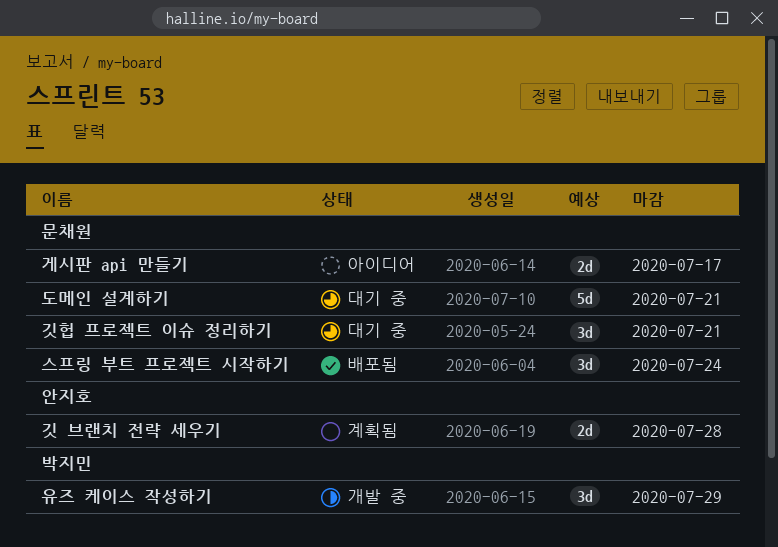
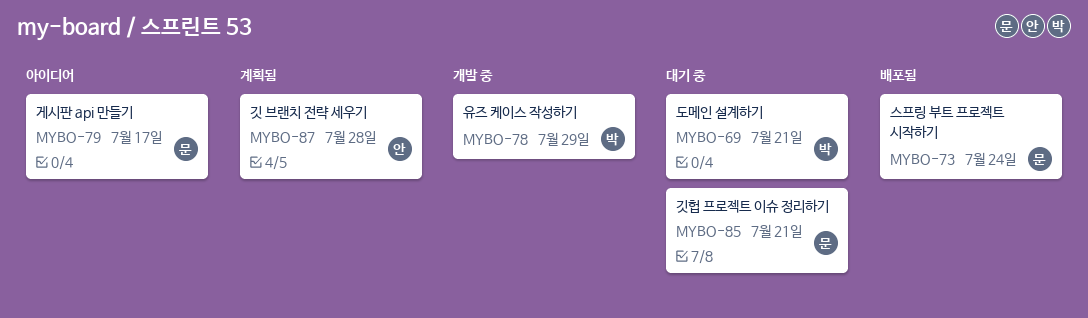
도메인 설계하기, owner: 문채원 -> 박지민

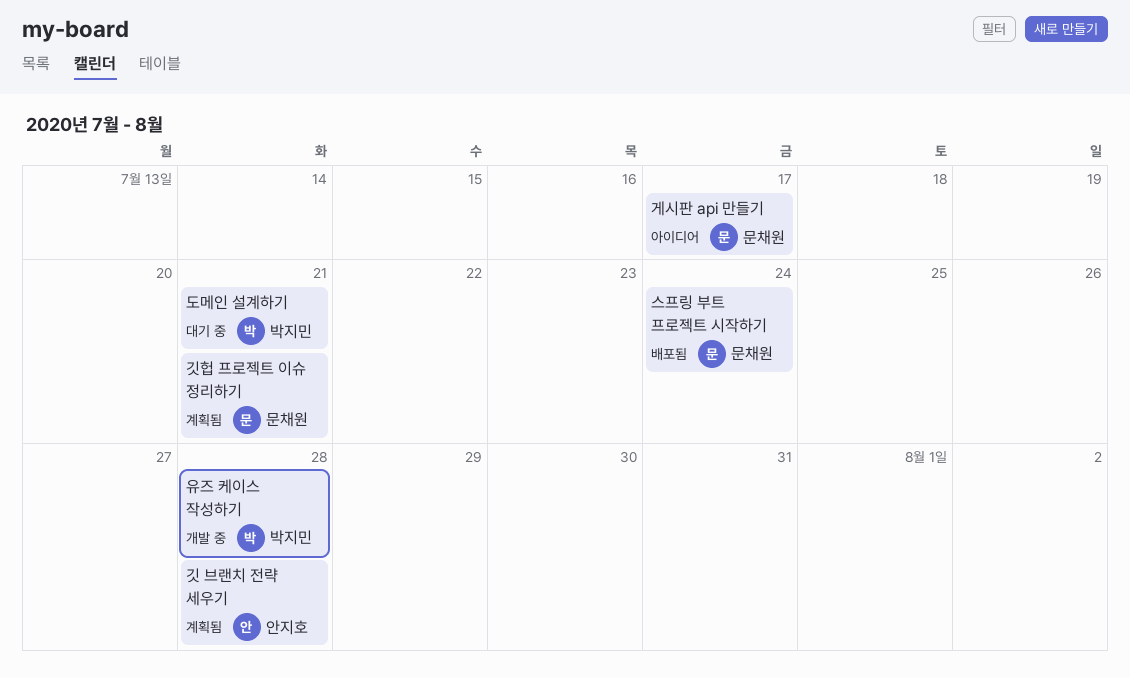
깃헙 프로젝트 이슈 정리하기, status: 대기 중 -> 계획됨
유즈 케이스 작성하기, due: Jul 29 -> Jul 28

